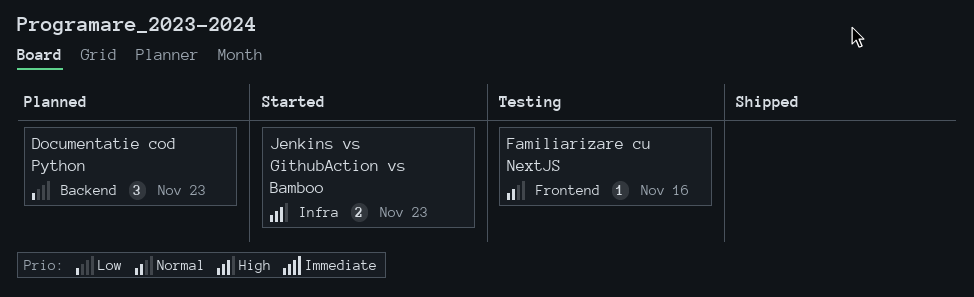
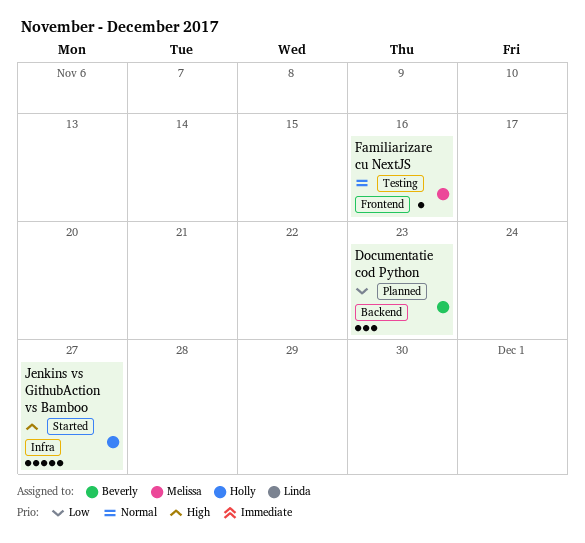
Jenkins vs GithubAction vs Bamboo, estimate: 2 -> 5
Jenkins vs GithubAction vs Bamboo, due: Nov 23 -> Nov 27

